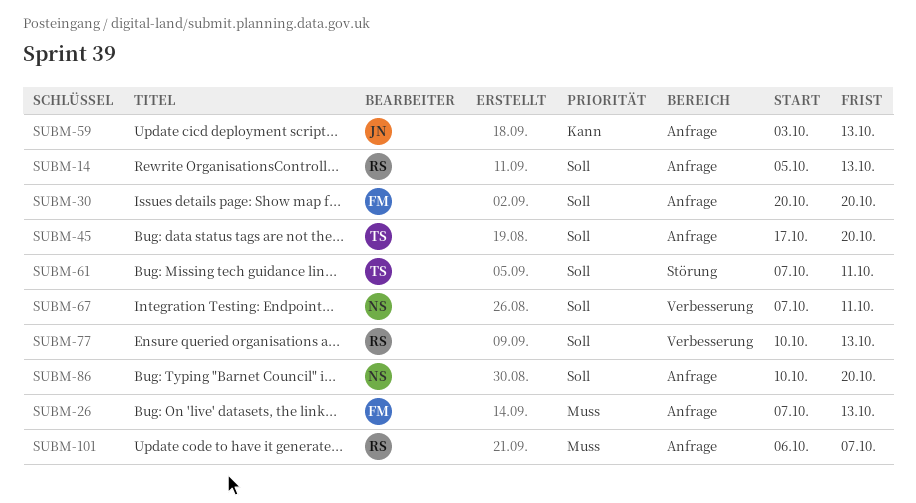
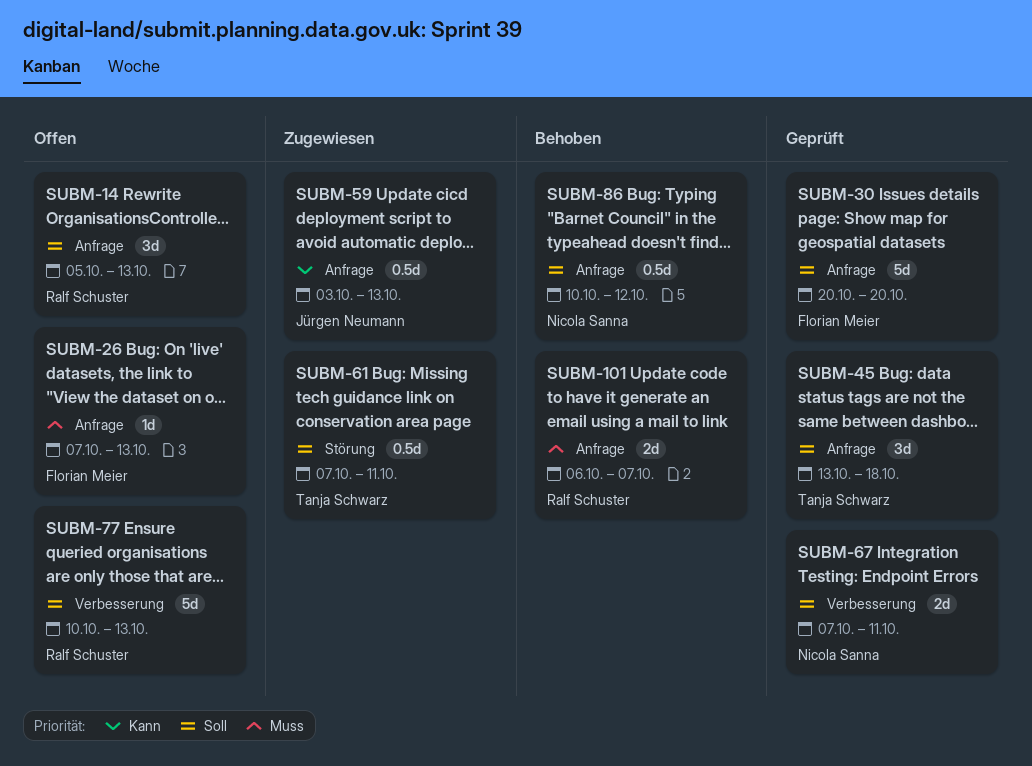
SUBM-45, start: Oct 17 -> Oct 13
SUBM-45, due: Oct 20 -> Oct 18
SUBM-86, due: Oct 20 -> Oct 12

